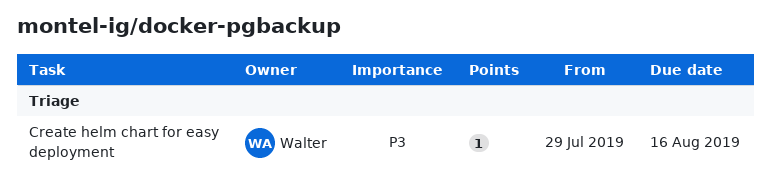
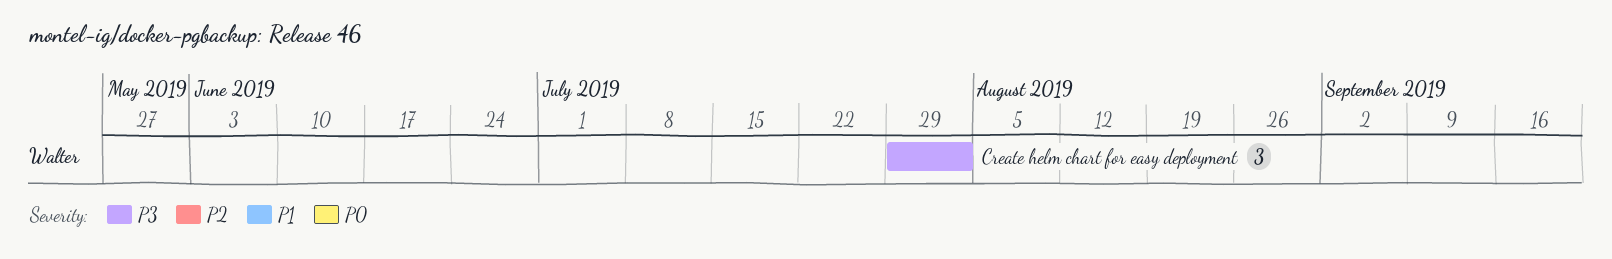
Create helm chart for easy deployment, estimate: 1 -> 3
Create helm chart for easy deployment, due: Aug 16 -> Aug 2

